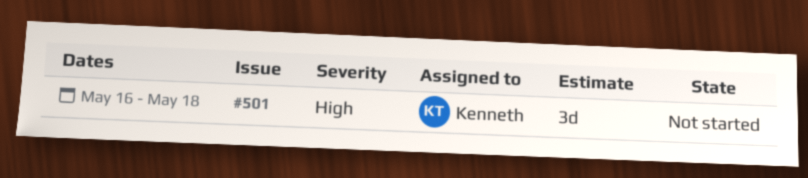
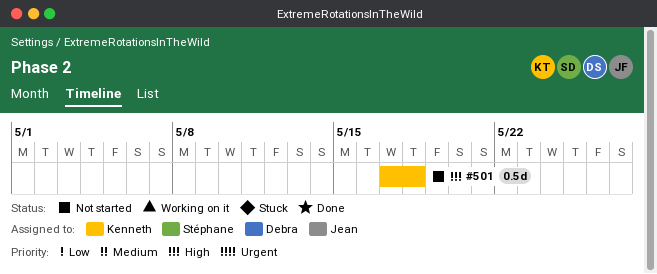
#501, estimate: 3d -> 0.5d
#501, start: May 16 -> May 17

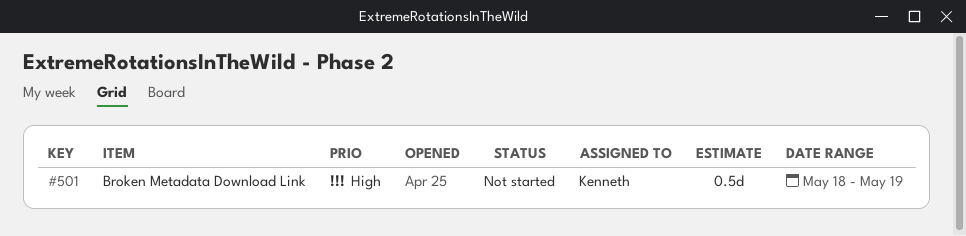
#501, start: May 17 -> May 18
#501, due: May 18 -> May 19

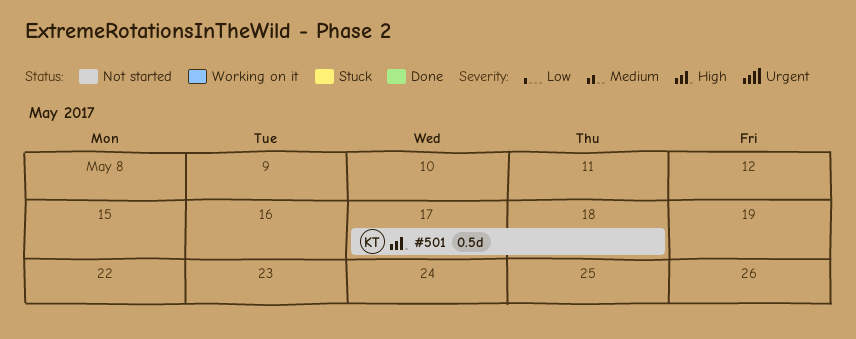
#501, start: May 18 -> May 17
#501, due: May 19 -> May 18

